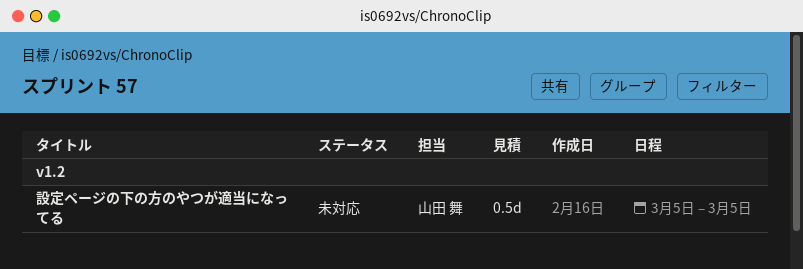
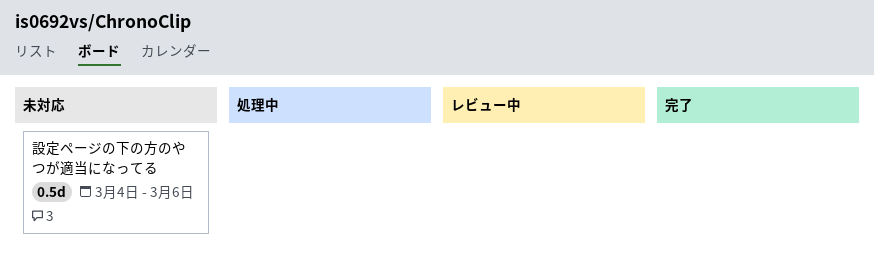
設定ページの下の方のやつが適当になってる, start: Mar 5 -> Mar 4
設定ページの下の方のやつが適当になってる, due: Mar 5 -> Mar 6

